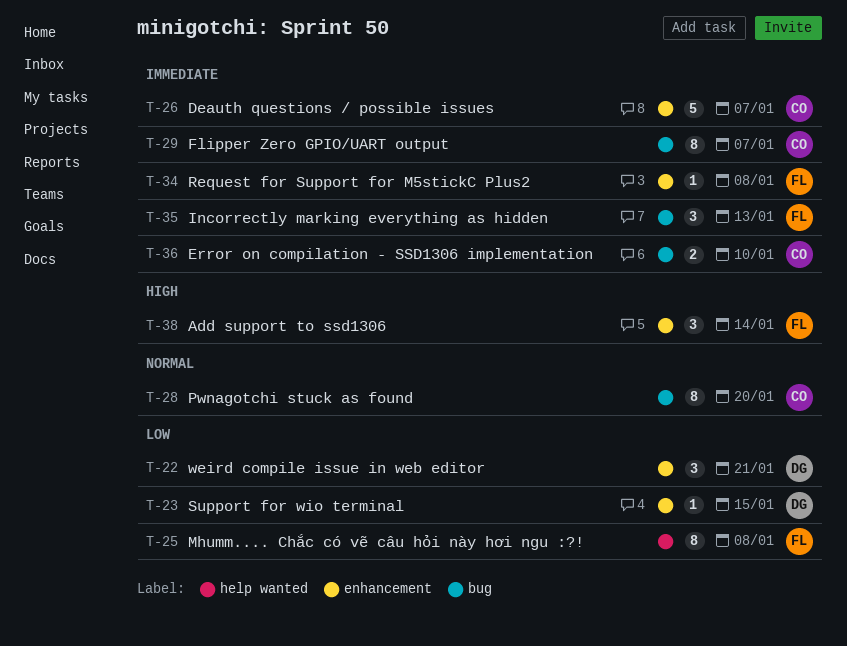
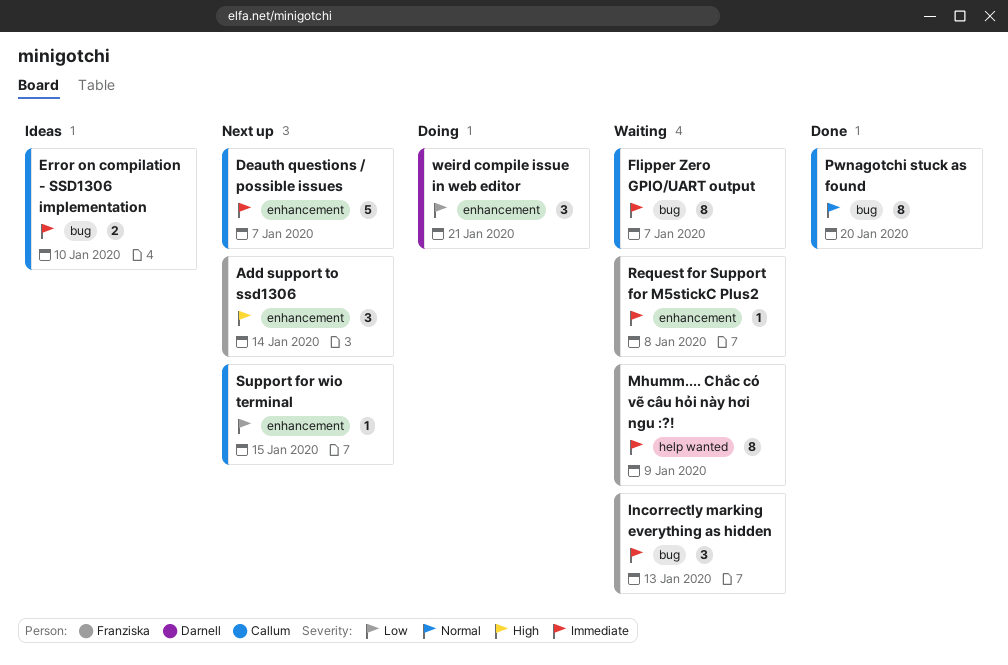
Mhumm.... Chắc có vẽ câu hỏi này hơi ngu :?!, priority: Low -> Immediate
Mhumm.... Chắc có vẽ câu hỏi này hơi ngu :?!, due: Jan 8 -> Jan 9
Support for wio terminal, owner: Darnell -> Callum

